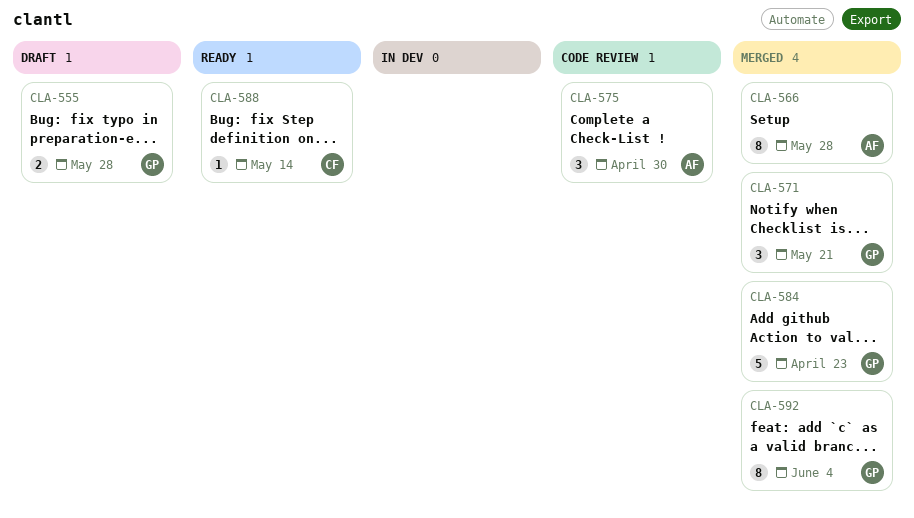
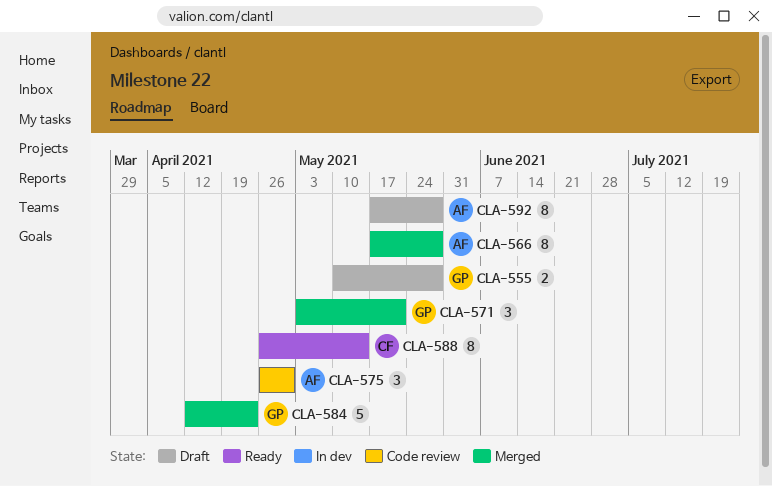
CLA-588, estimate: 1 -> 8
CLA-592, status: Merged -> Draft
CLA-592, owner: GP -> AF
CLA-592, due: Jun 4 -> May 28

